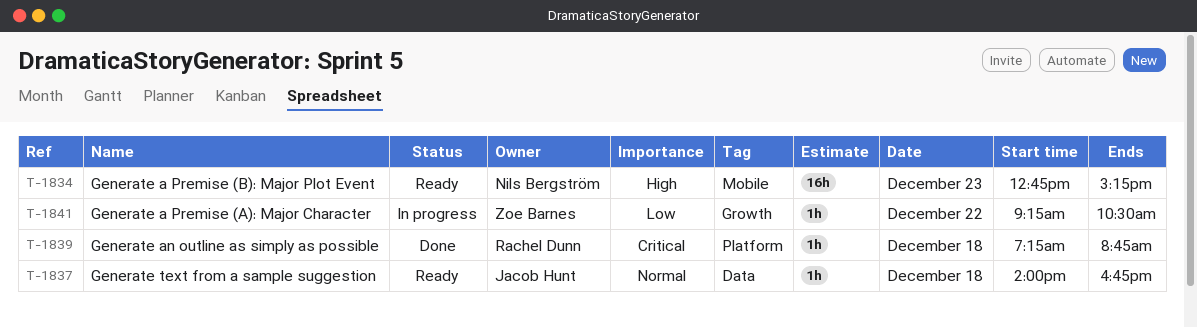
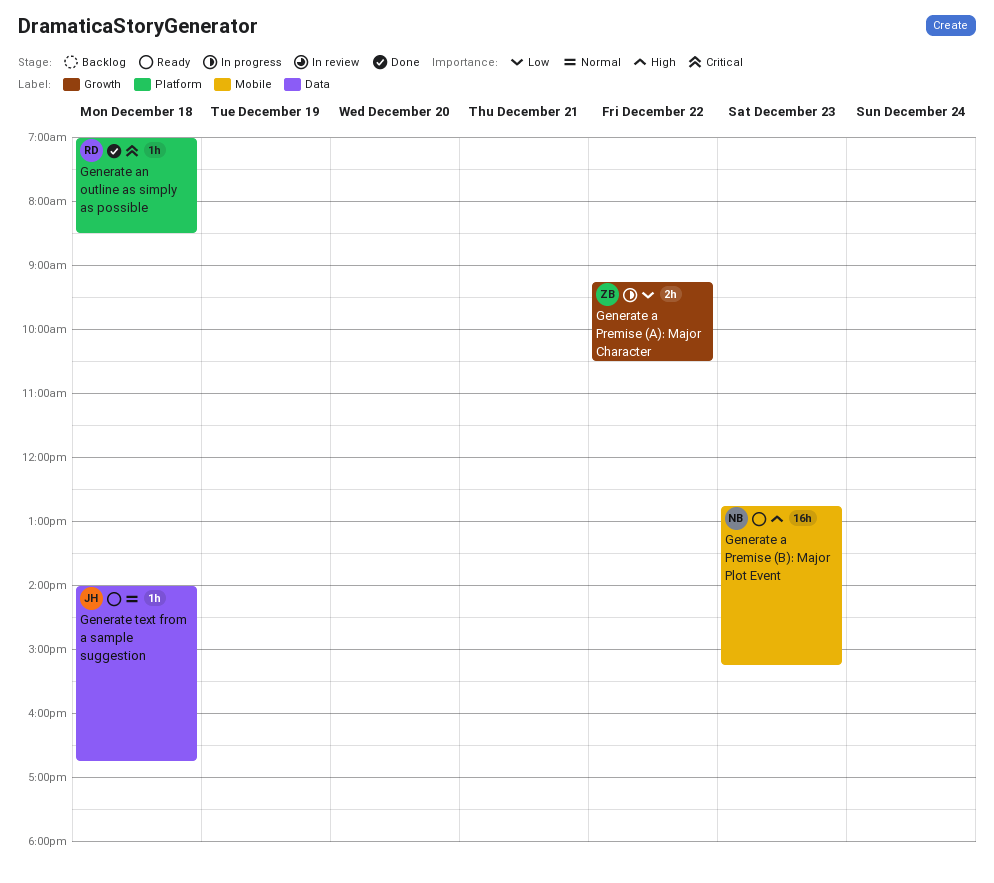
Generate a Premise (A): Major Character, estimate: 1h -> 2h
Generate an outline as simply as possible, begins: 07:15 -> 07:00
Generate an outline as simply as possible, ends: 08:45 -> 08:30

